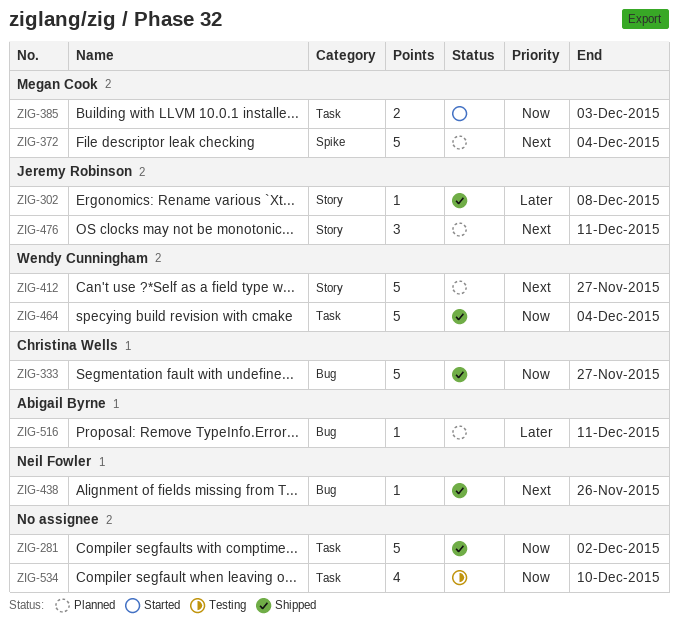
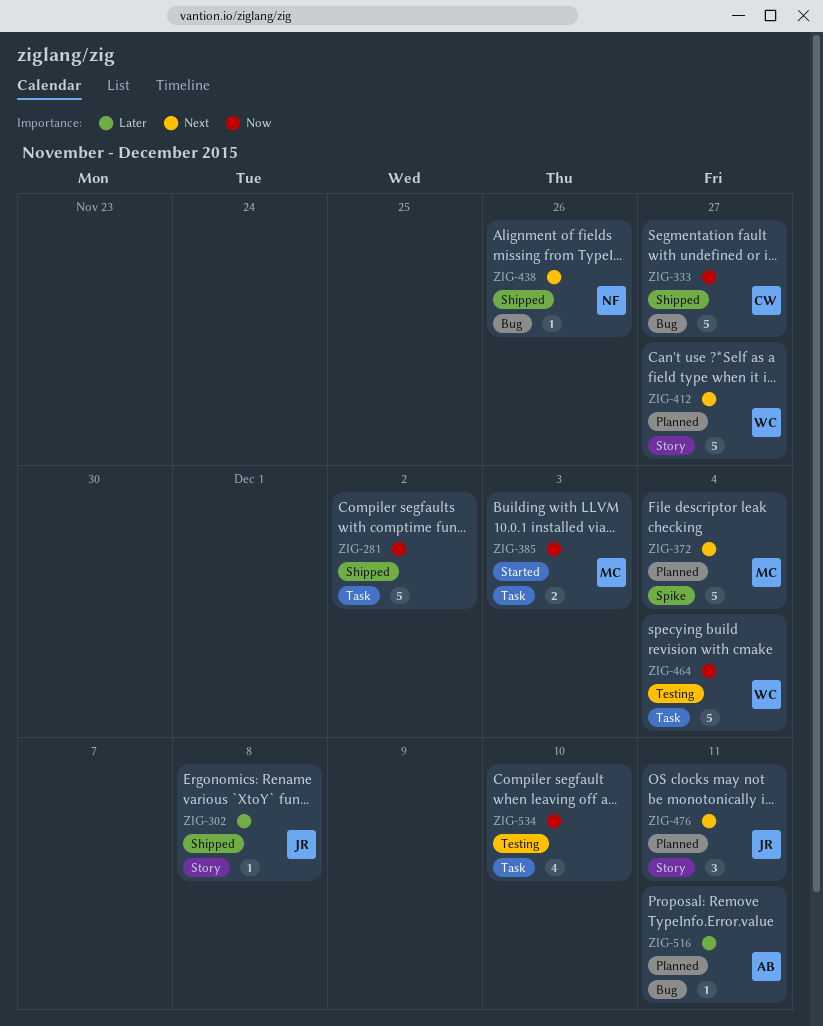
ZIG-464, status: Shipped -> Testing

